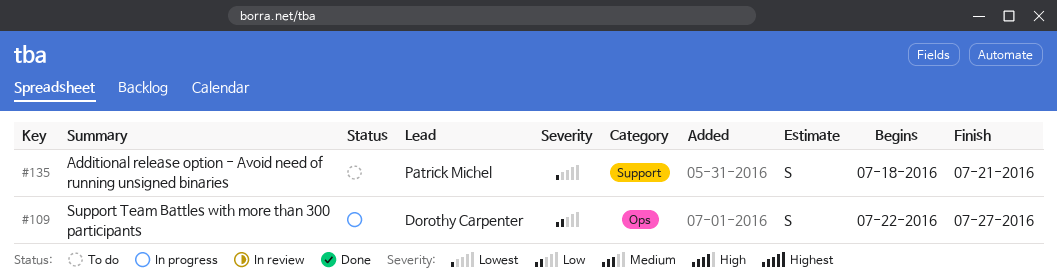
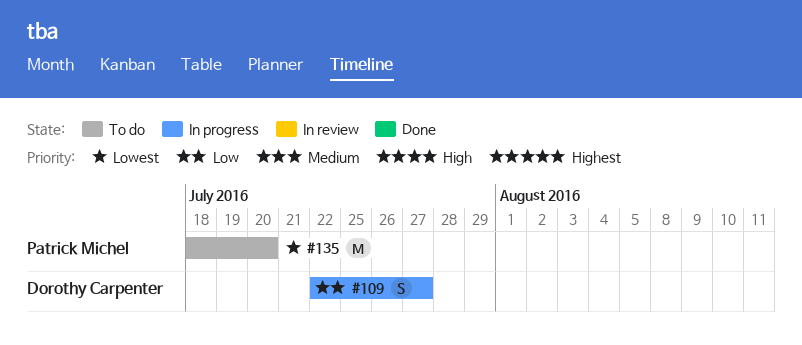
#135, estimate: S -> M
#135, due: Jul 21 -> Jul 20

